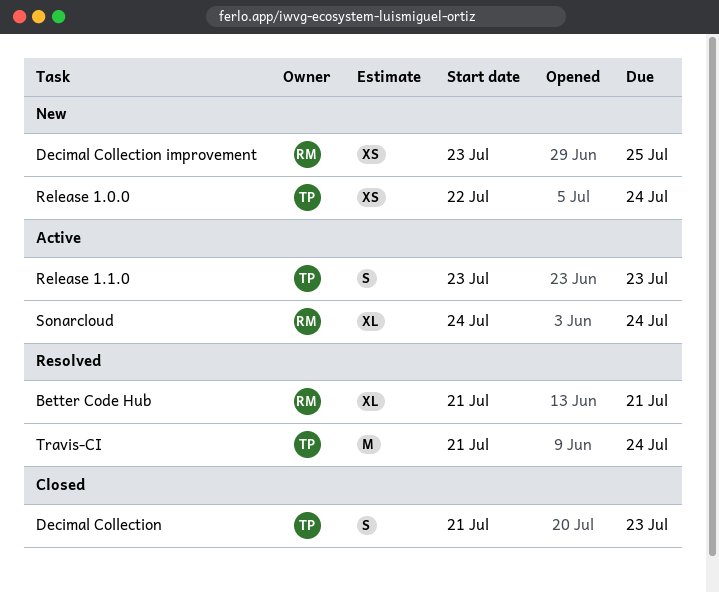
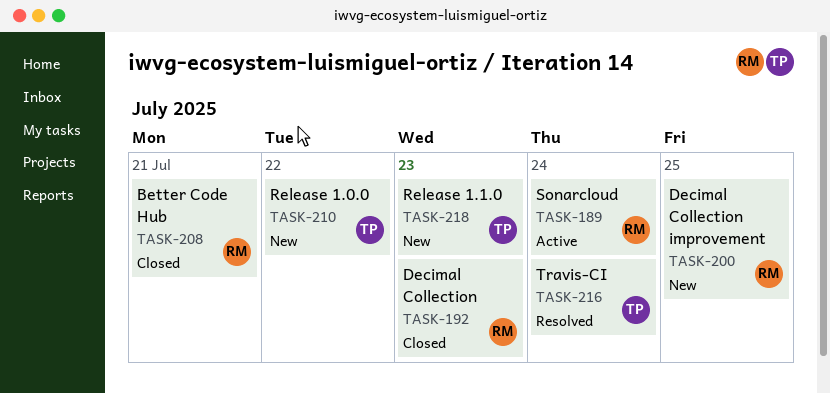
Better Code Hub, status: Resolved -> Closed
Decimal Collection, owner: TP -> RM
Release 1.0.0, due: Jul 24 -> Jul 22
Release 1.1.0, status: Active -> New

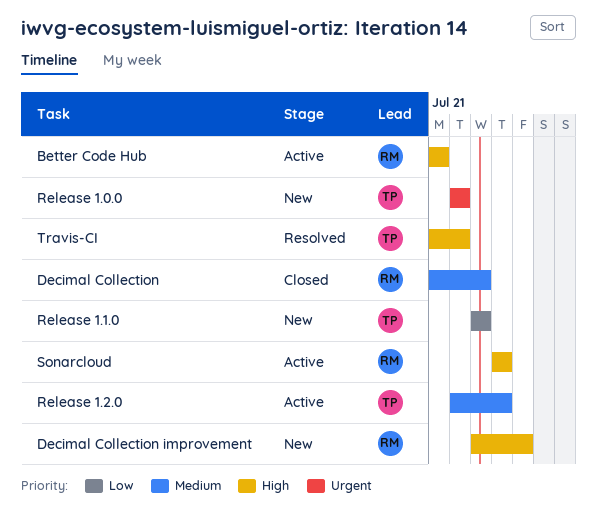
Better Code Hub, status: Closed -> Active
Release 1.2.0: none -> present
Travis-CI, due: Jul 24 -> Jul 22

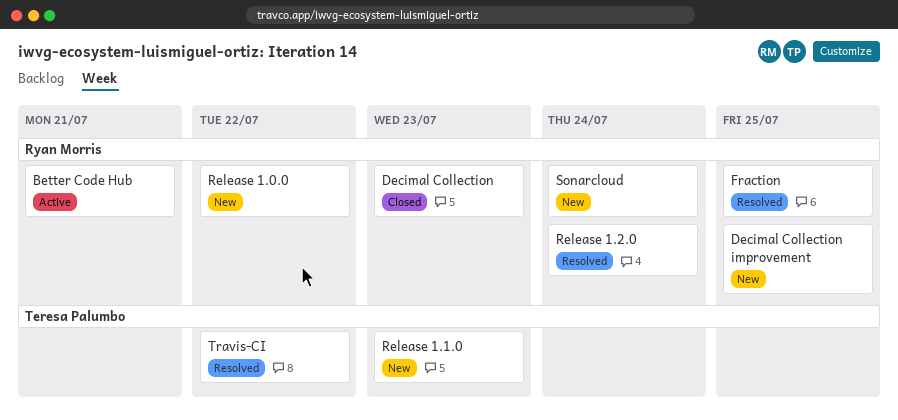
Fraction: none -> present
Release 1.0.0, owner: Teresa Palumbo -> Ryan Morris
Release 1.2.0, status: Active -> Resolved
Release 1.2.0, owner: Teresa Palumbo -> Ryan Morris
Sonarcloud, status: Active -> New

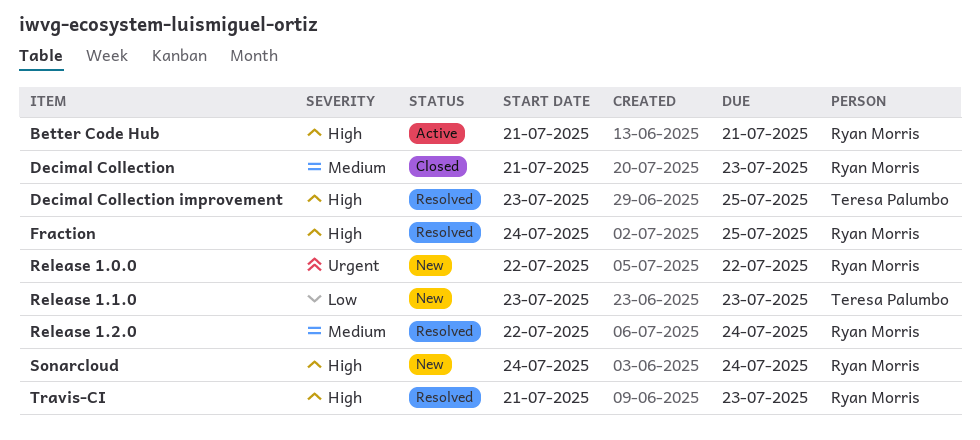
Decimal Collection improvement, status: New -> Resolved
Decimal Collection improvement, owner: Ryan Morris -> Teresa Palumbo
Travis-CI, owner: Teresa Palumbo -> Ryan Morris
Travis-CI, due: Jul 22 -> Jul 23

